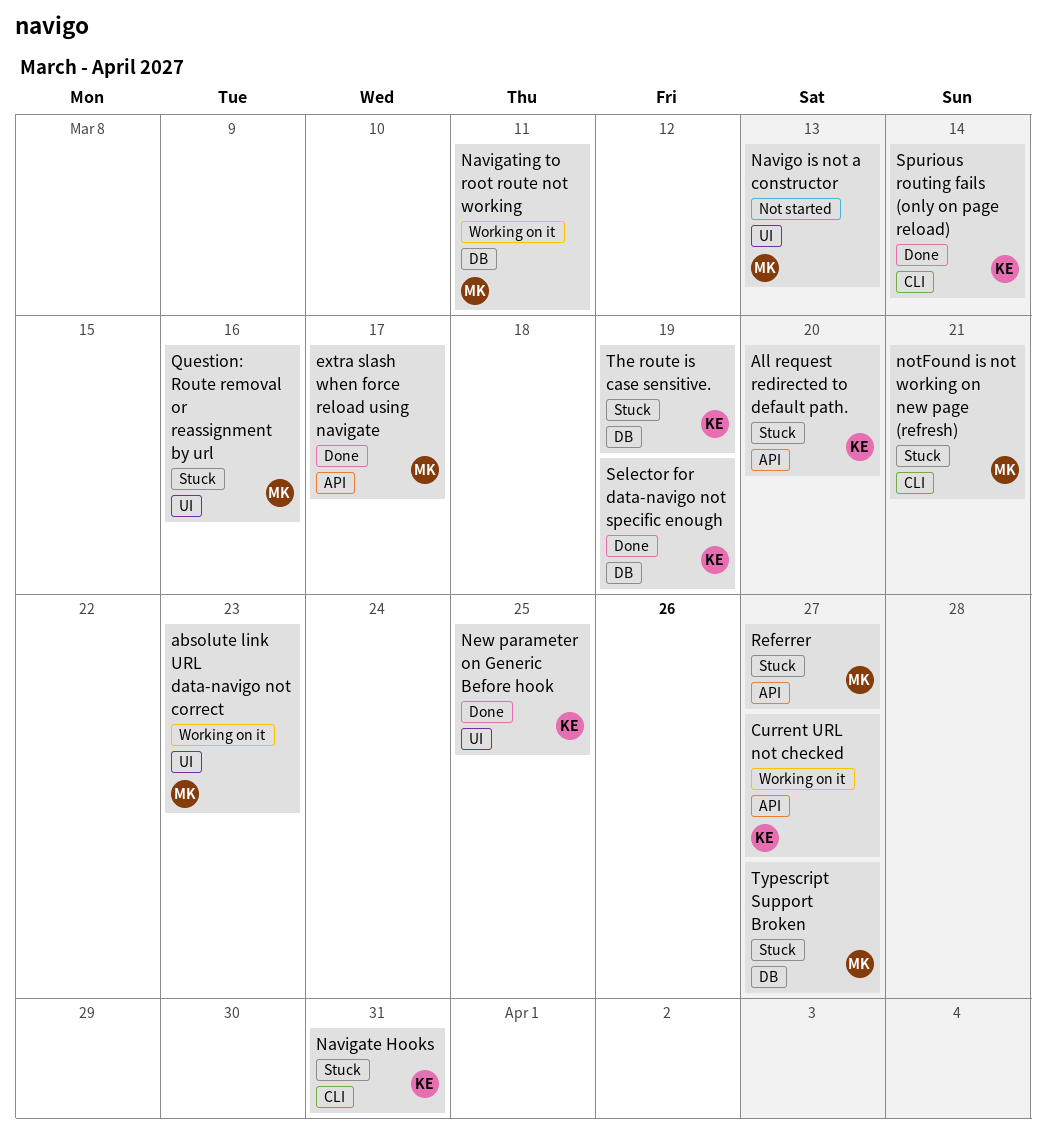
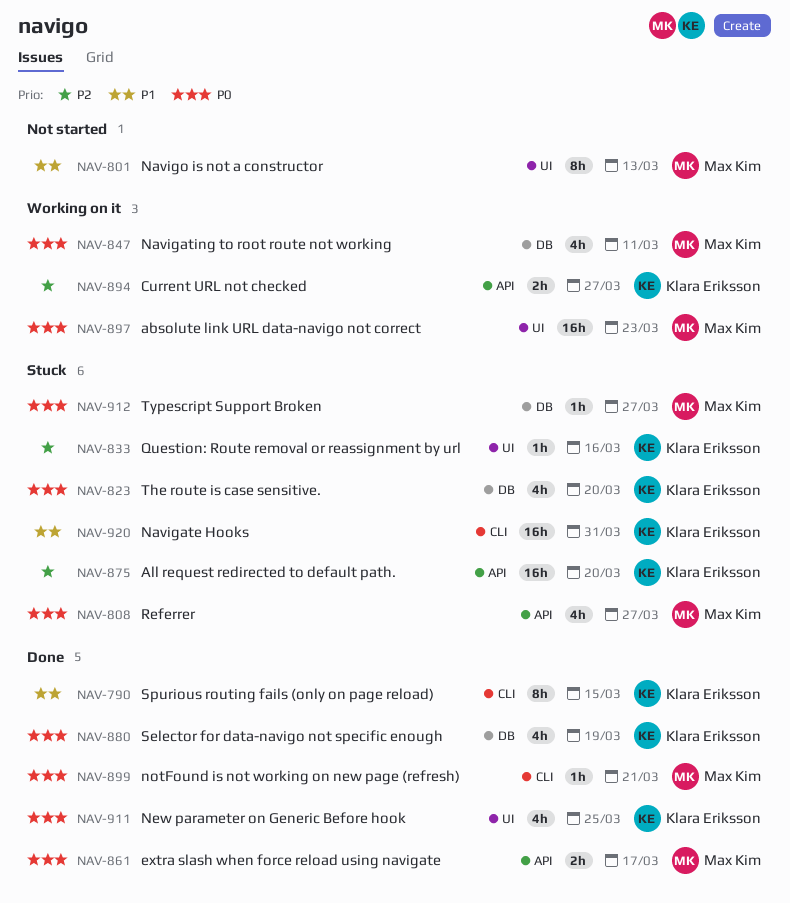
notFound is not working on new page (refresh), status: Stuck -> Done
Question: Route removal or reassignment by url, owner: Max Kim -> Klara Eriksson
Spurious routing fails (only on page reload), due: Mar 14 -> Mar 15
The route is case sensitive., due: Mar 19 -> Mar 20

